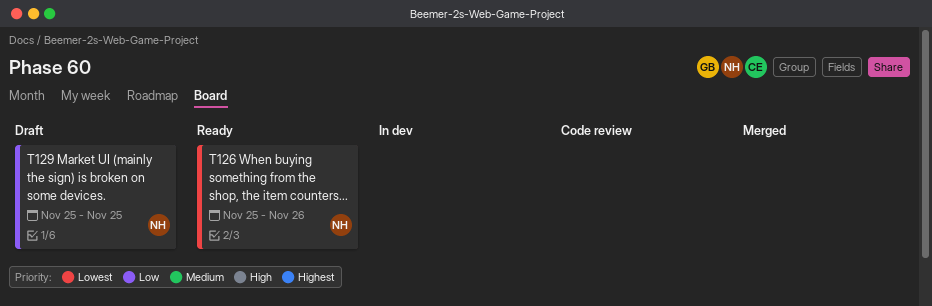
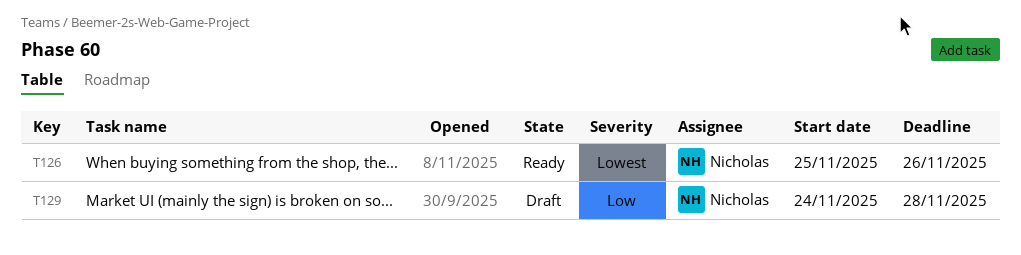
T129, start: Nov 25 -> Nov 24
T129, due: Nov 25 -> Nov 28

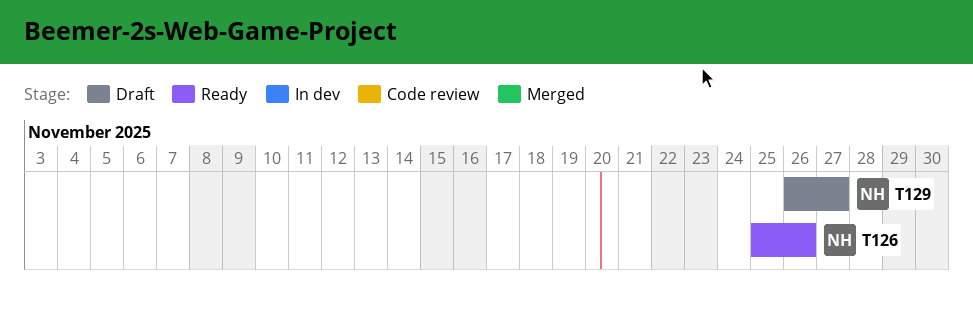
T129, start: Nov 24 -> Nov 26
T129, due: Nov 28 -> Nov 27

